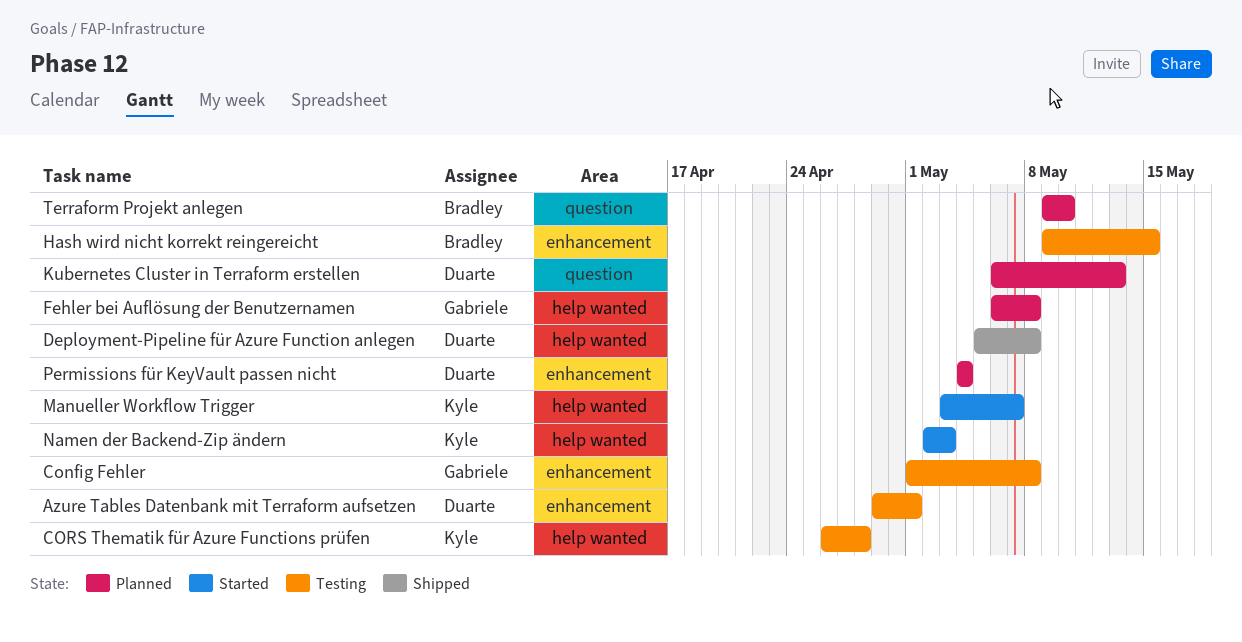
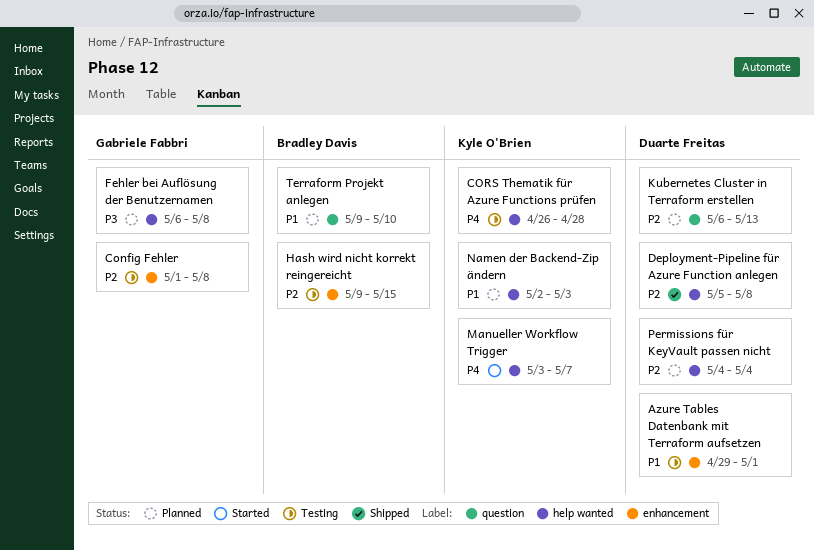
Namen der Backend-Zip ändern, status: Started -> Planned
Permissions für KeyVault passen nicht, label: enhancement -> help wanted

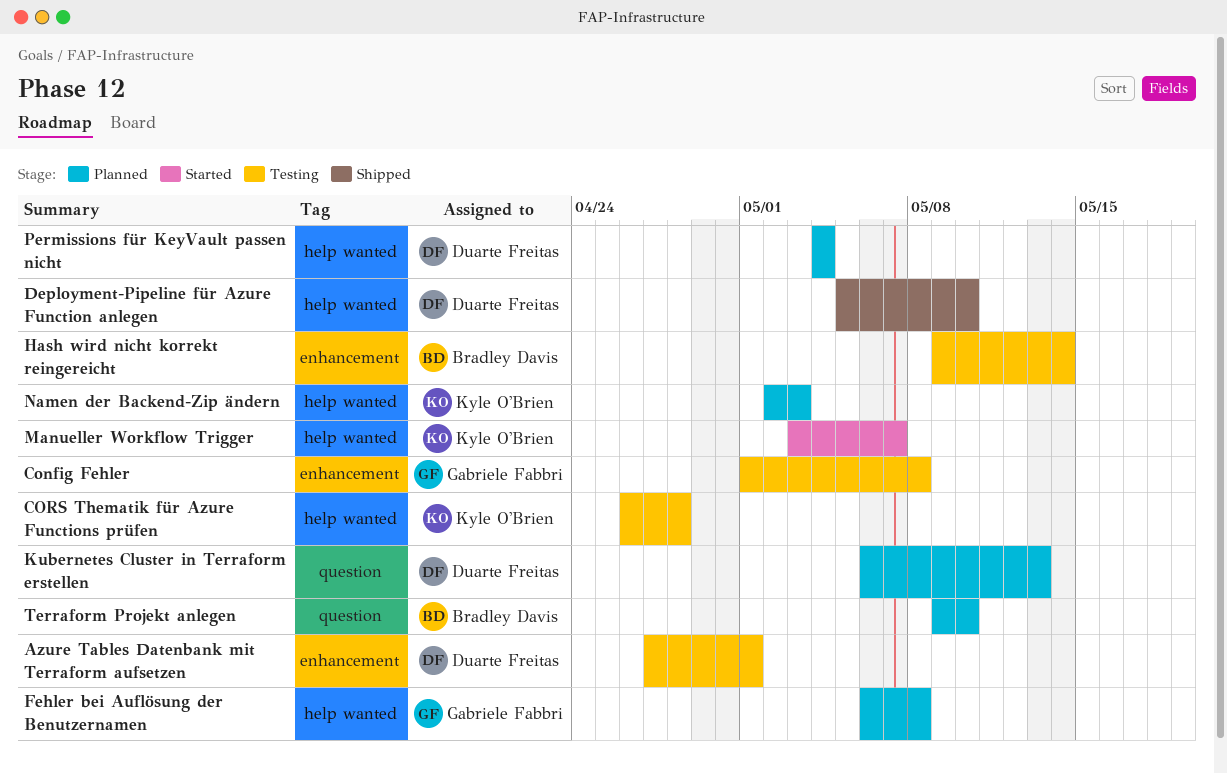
Azure Tables Datenbank mit Terraform aufsetzen, start: Apr 29 -> Apr 27
Deployment-Pipeline für Azure Function anlegen, due: May 8 -> May 10
Hash wird nicht korrekt reingereicht, due: May 15 -> May 14

